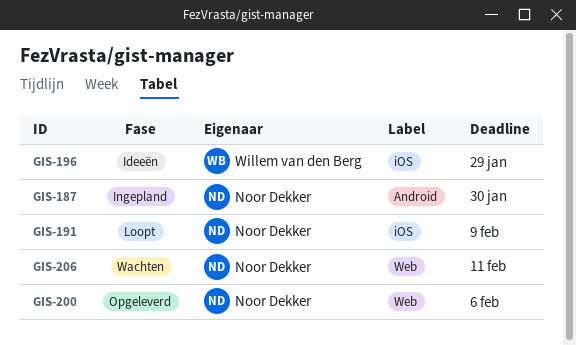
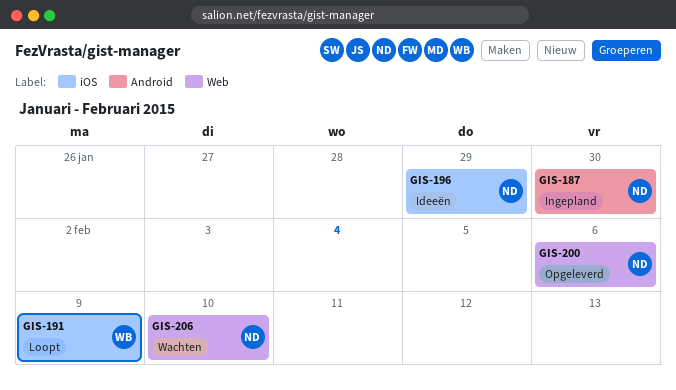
GIS-191, owner: Noor Dekker -> Willem van den Berg
GIS-196, owner: Willem van den Berg -> Noor Dekker
GIS-206, due: Feb 11 -> Feb 10

